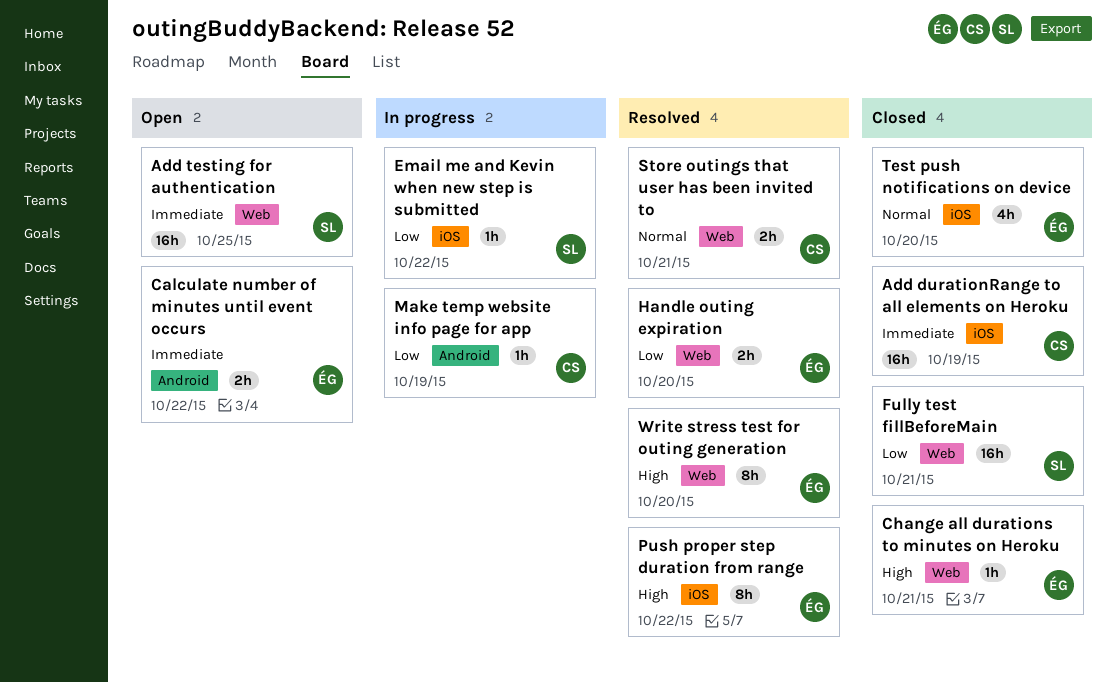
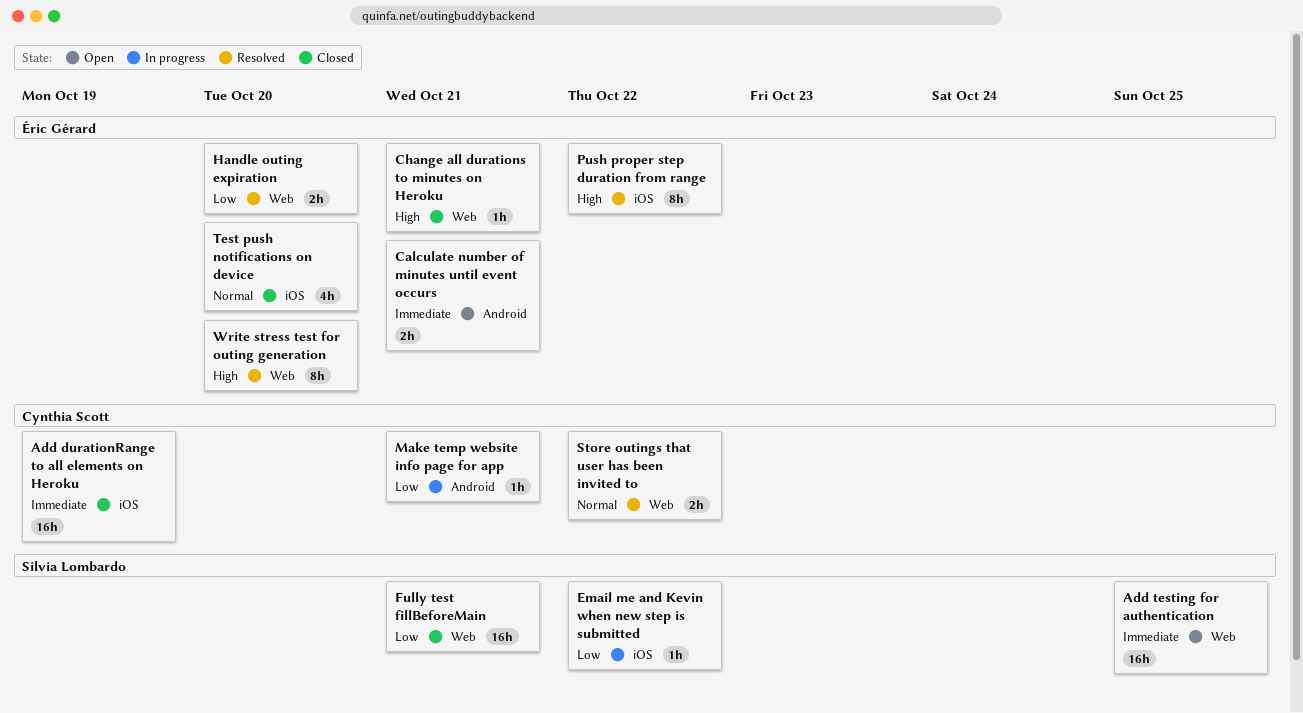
Calculate number of minutes until event occurs, due: Oct 22 -> Oct 21
Make temp website info page for app, due: Oct 19 -> Oct 21
Store outings that user has been invited to, due: Oct 21 -> Oct 22

